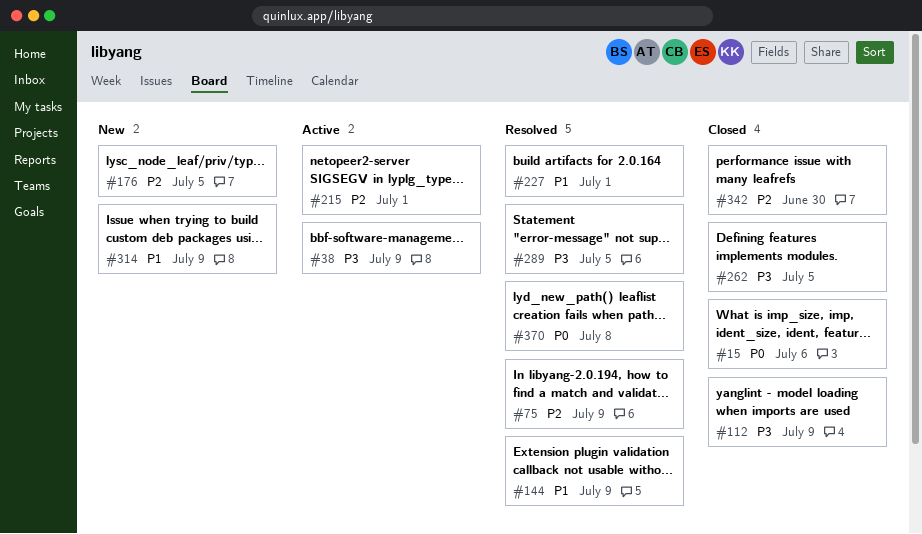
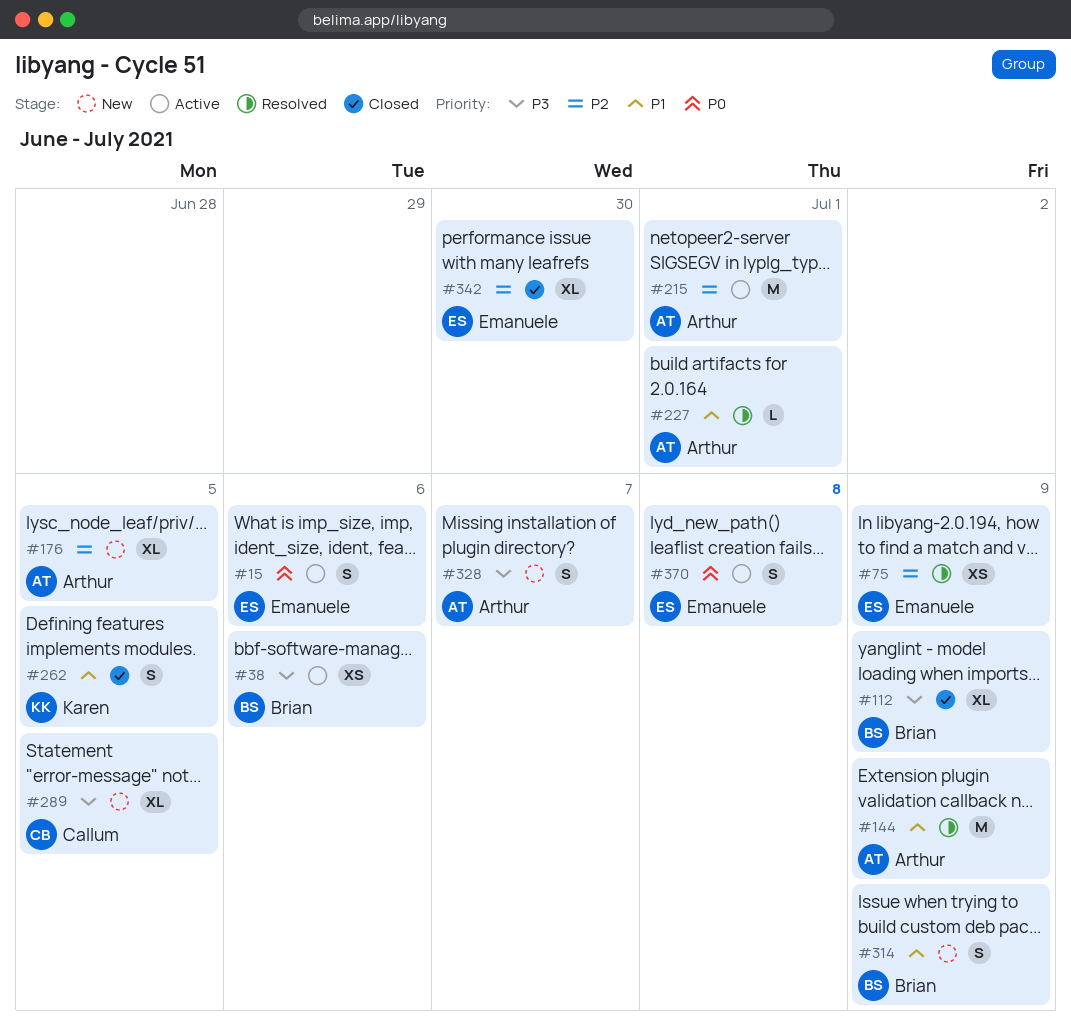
#15, status: Closed -> Active
#38, due: Jul 9 -> Jul 6
#262, priority: P3 -> P1
#289, status: Resolved -> New
#328: none -> present
#370, status: Resolved -> Active

